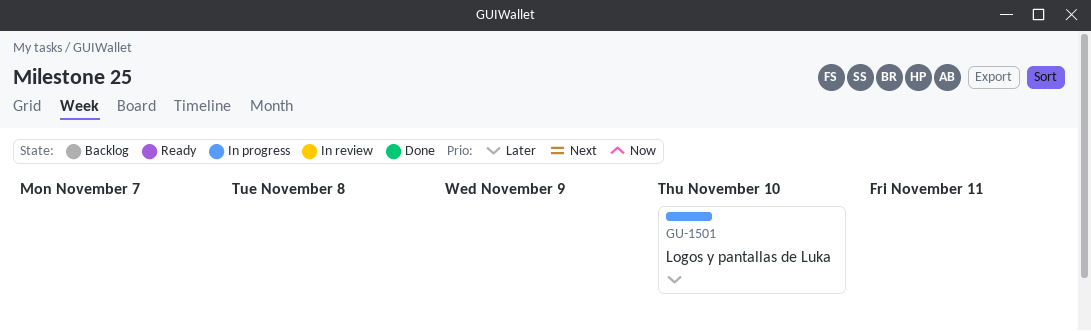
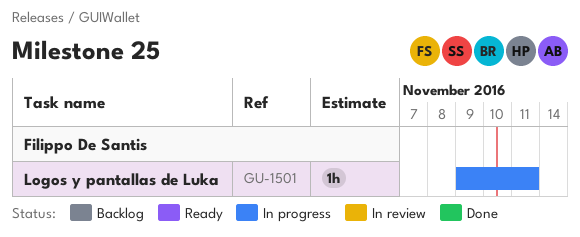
GU-1501, due: Nov 10 -> Nov 11

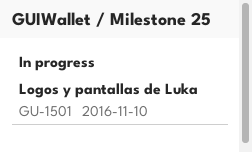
GU-1501, due: Nov 11 -> Nov 10

